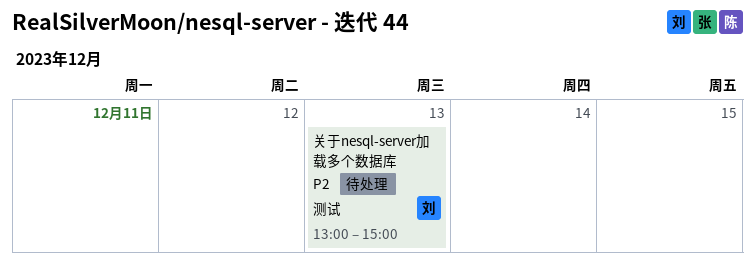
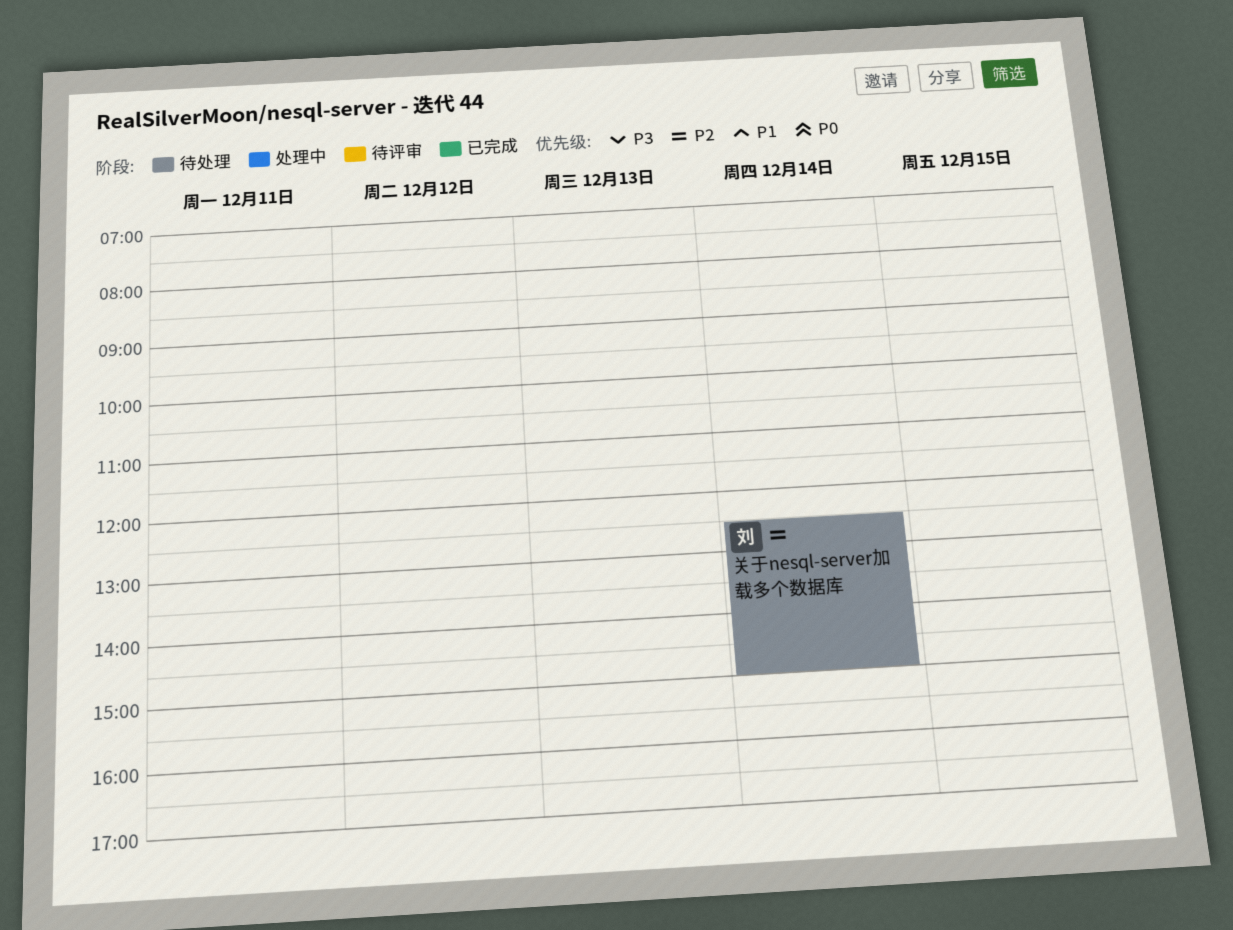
关于nesql-server加载多个数据库, day: Dec 13 -> Dec 14
关于nesql-server加载多个数据库, begins: 13:00 -> 12:30

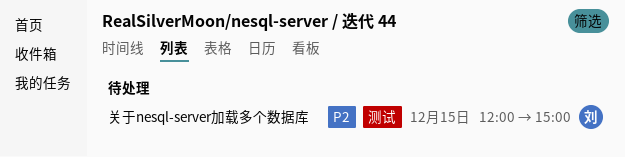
关于nesql-server加载多个数据库, day: Dec 14 -> Dec 15
关于nesql-server加载多个数据库, begins: 12:30 -> 12:00

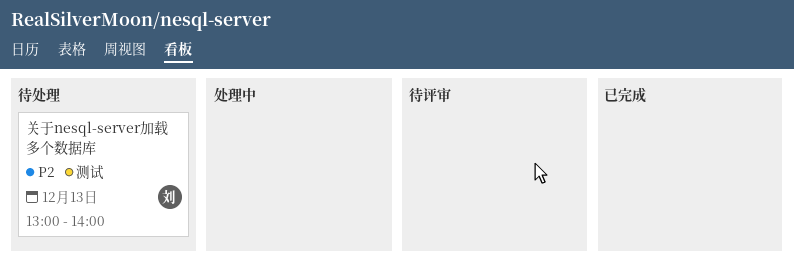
关于nesql-server加载多个数据库, day: Dec 15 -> Dec 13
关于nesql-server加载多个数据库, begins: 12:00 -> 13:00
关于nesql-server加载多个数据库, ends: 15:00 -> 14:00

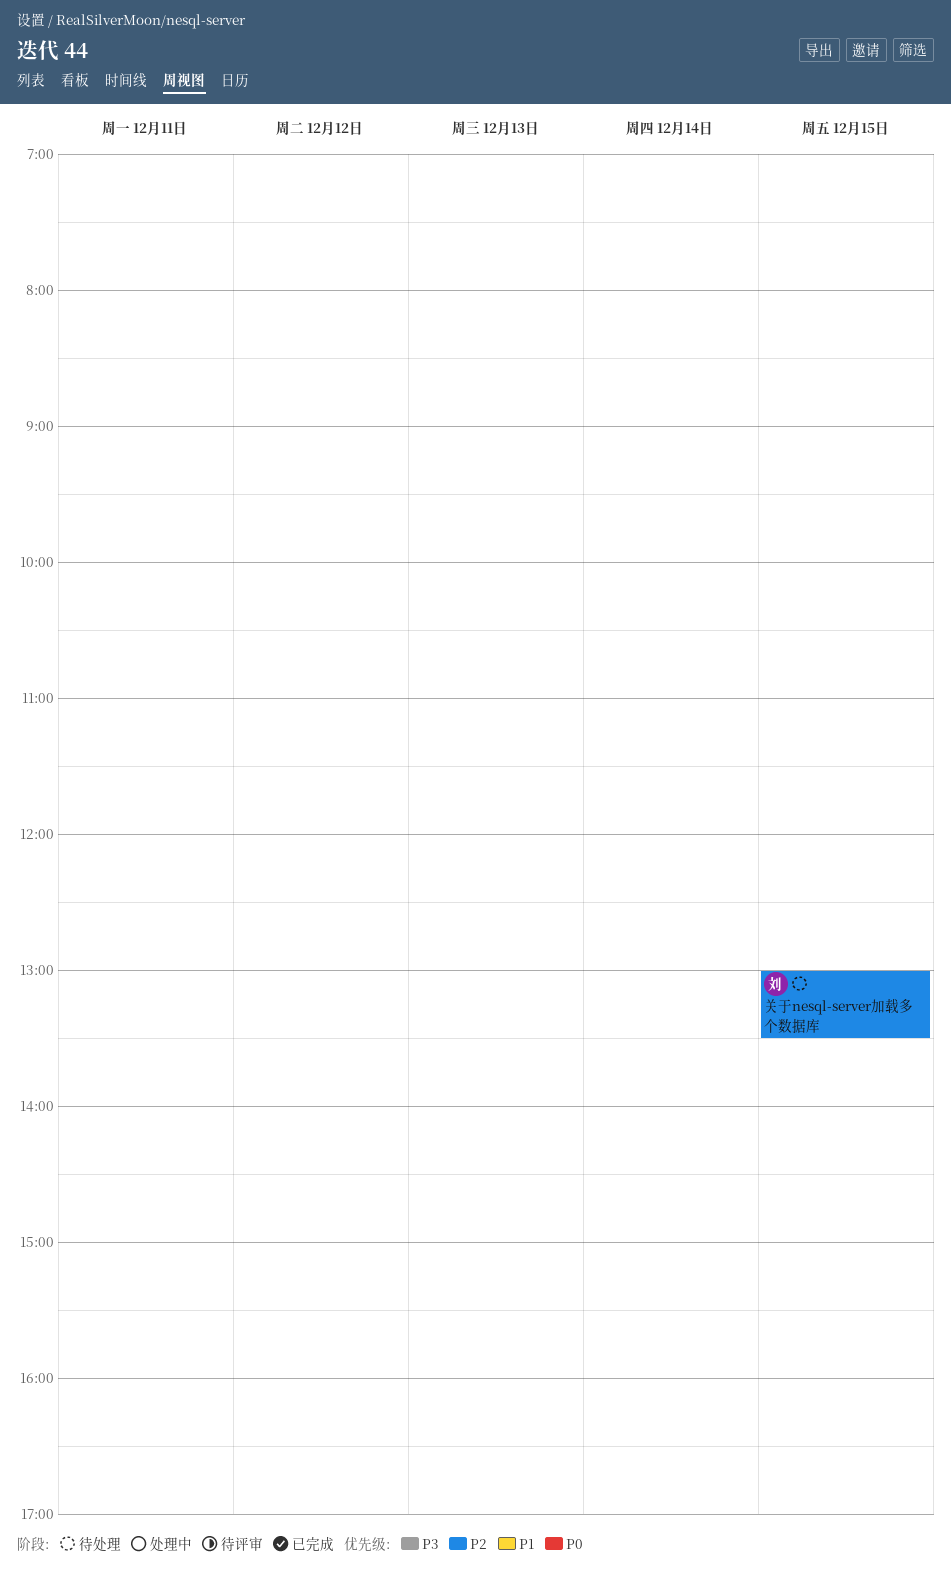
关于nesql-server加载多个数据库, day: Dec 13 -> Dec 15
关于nesql-server加载多个数据库, ends: 14:00 -> 13:30

